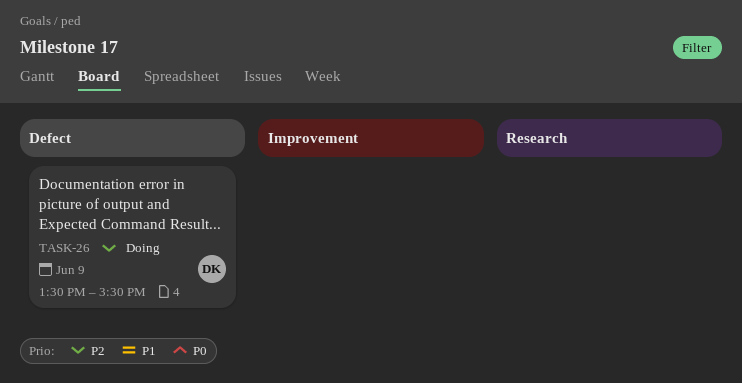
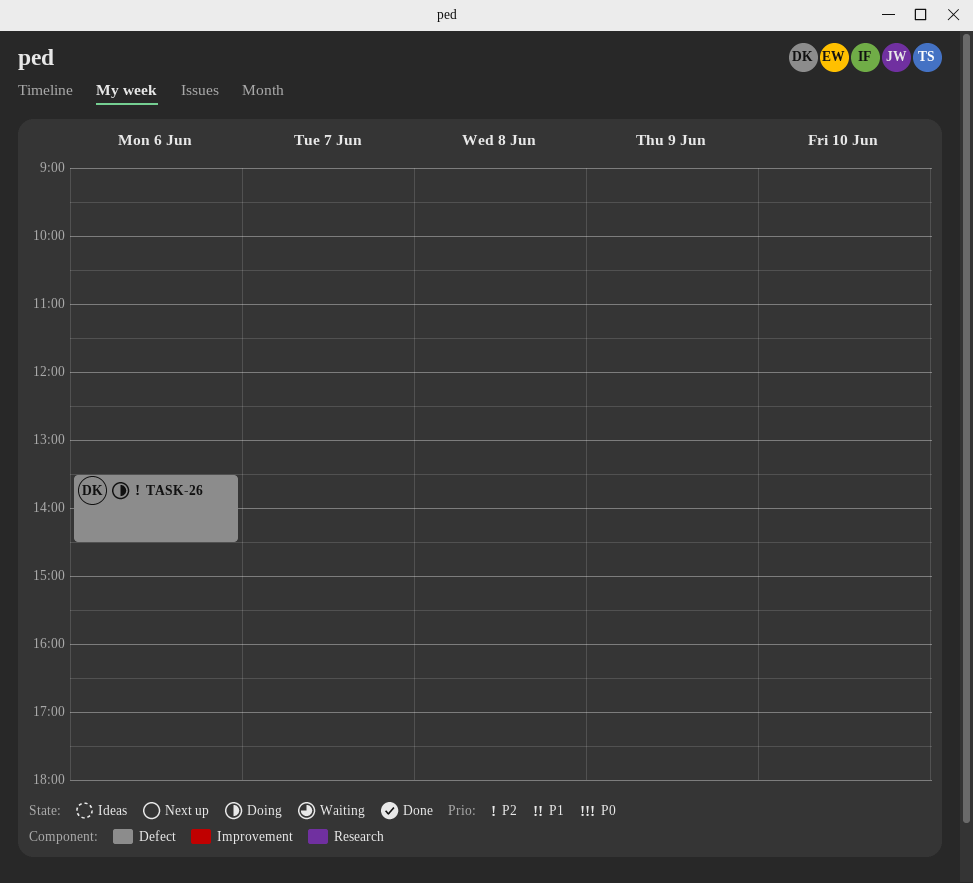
TASK-26, day: Jun 9 -> Jun 6
TASK-26, ends: 15:30 -> 14:30

